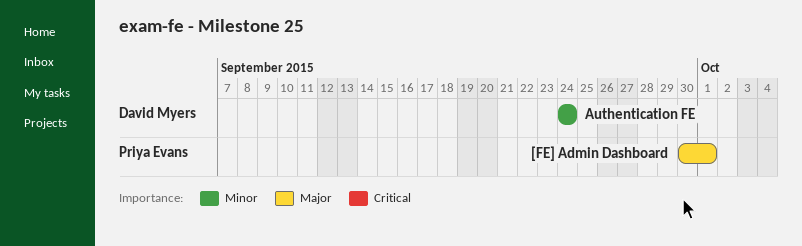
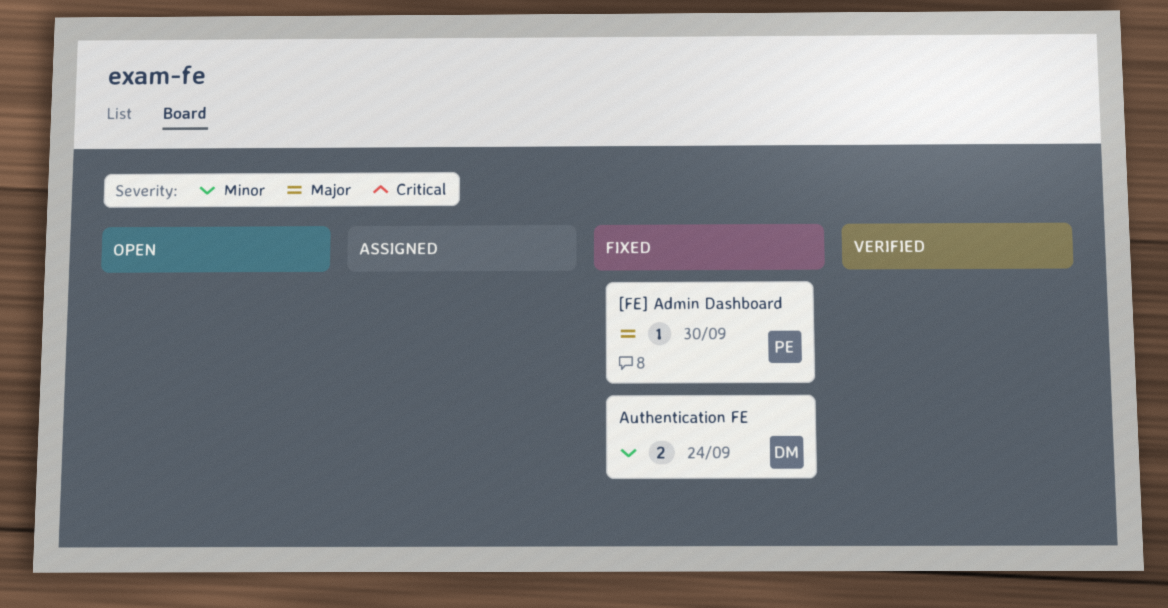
[FE] Admin Dashboard, due: Oct 1 -> Sep 30

